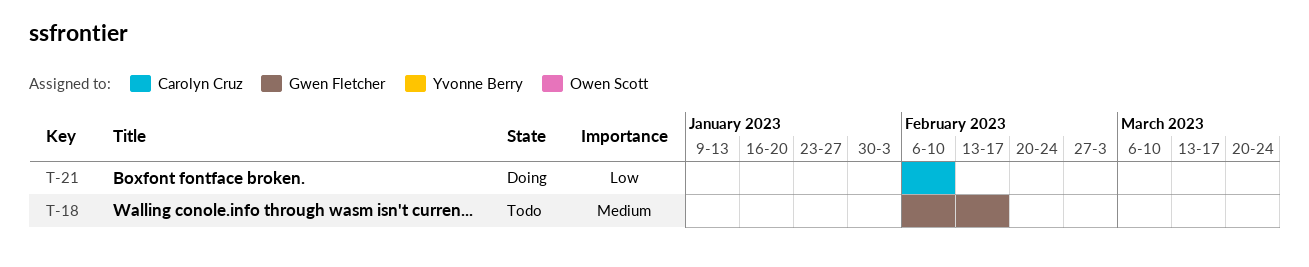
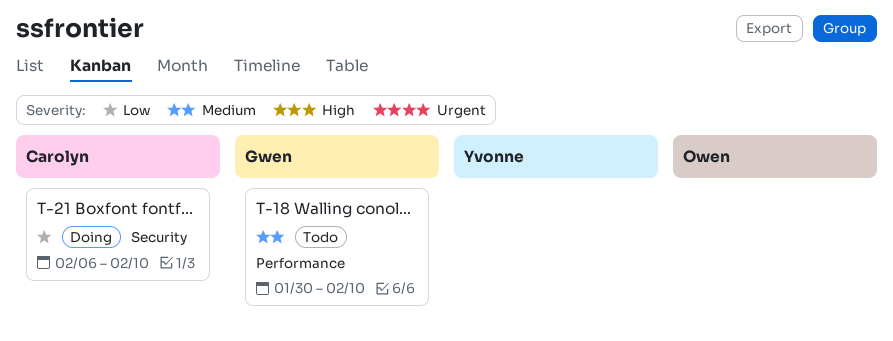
T-18, start: Feb 6 -> Jan 30
T-18, due: Feb 17 -> Feb 10

